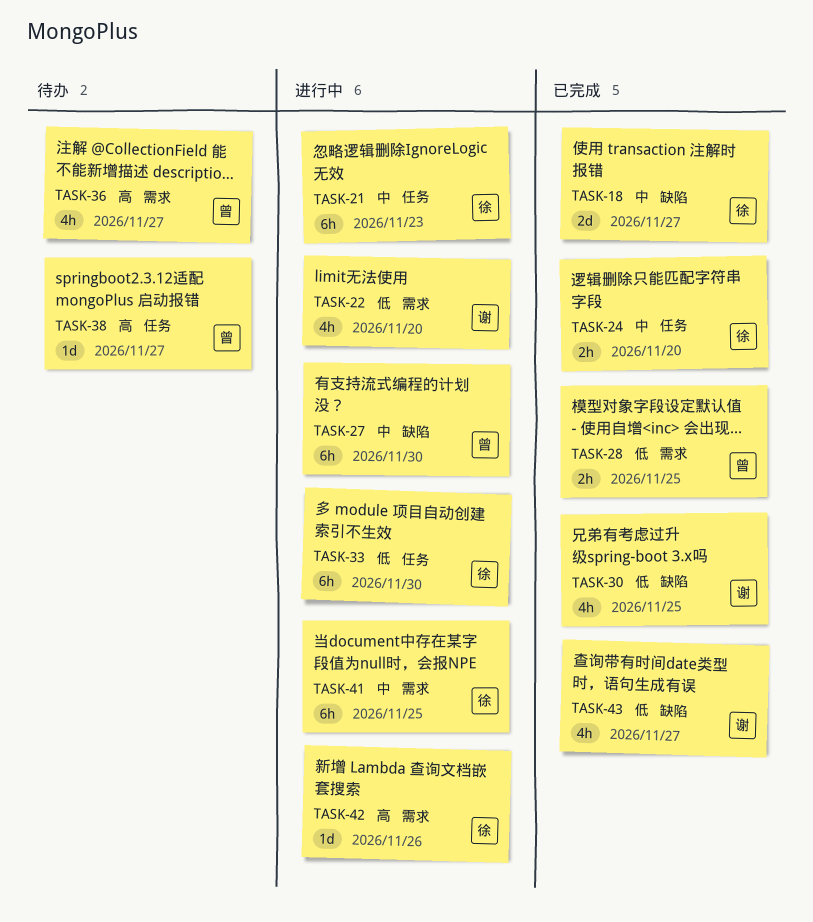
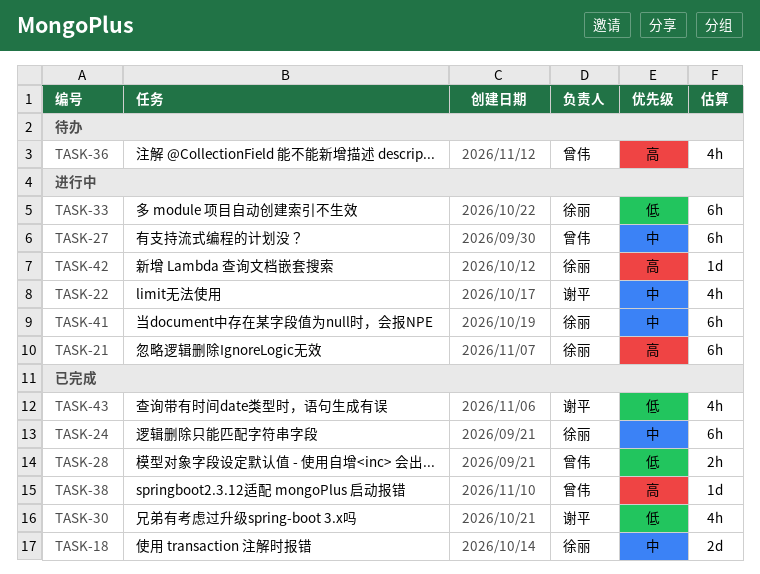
TASK-21, priority: 中 -> 高
TASK-22, priority: 低 -> 中
TASK-24, estimate: 2h -> 6h
TASK-38, status: 待办 -> 已完成

